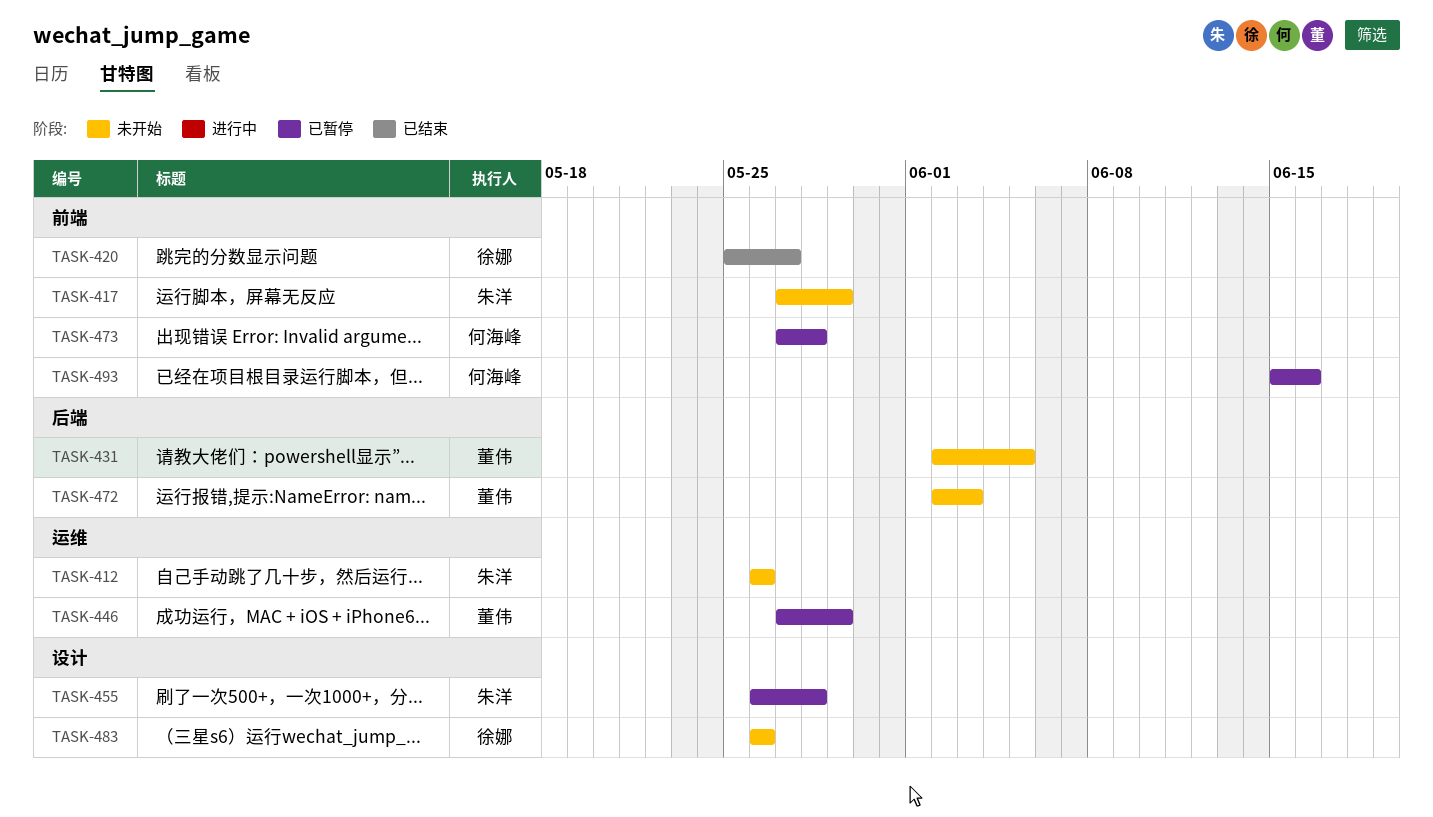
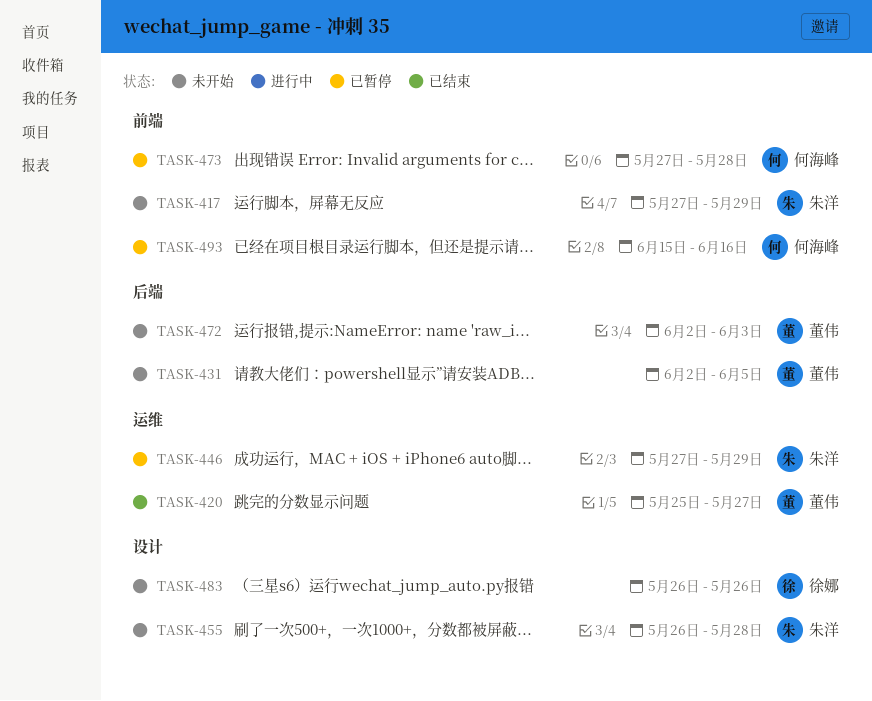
TASK-412: present -> none
TASK-420, owner: 徐娜 -> 董伟
TASK-420, label: 前端 -> 运维
TASK-446, owner: 董伟 -> 朱洋
TASK-455, status: 已暂停 -> 未开始

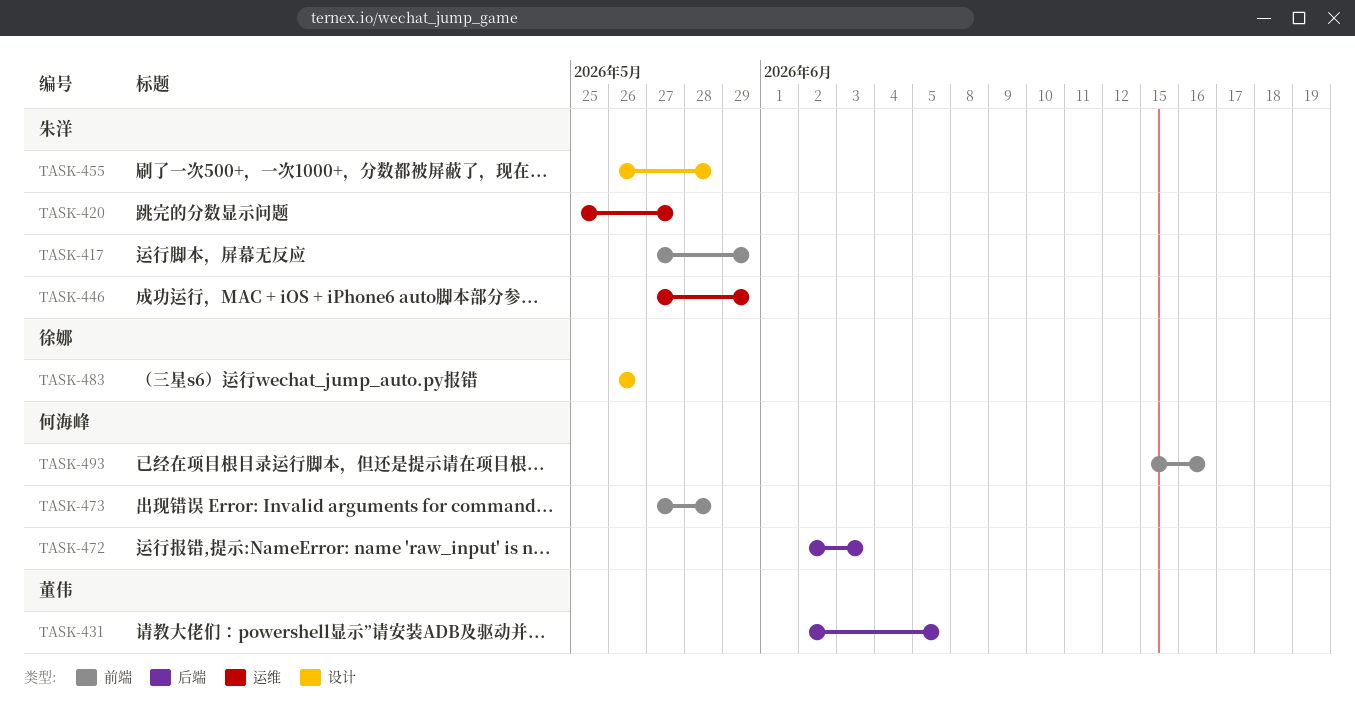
TASK-420, owner: 董伟 -> 朱洋
TASK-472, owner: 董伟 -> 何海峰

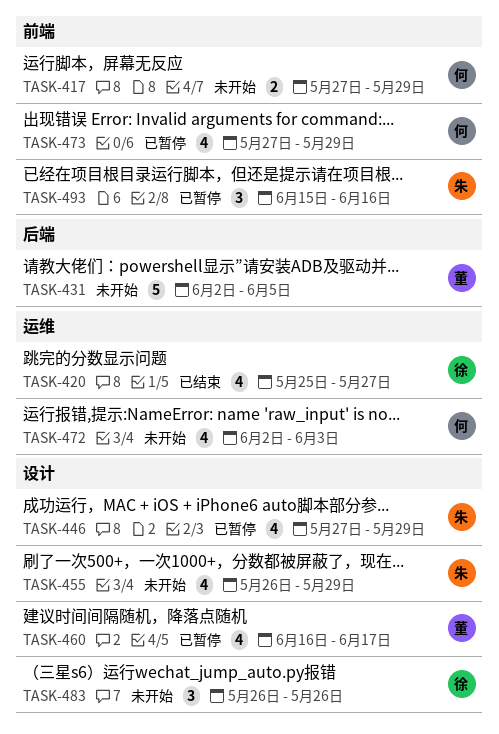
TASK-417, owner: 朱洋 -> 何海峰
TASK-420, owner: 朱洋 -> 徐娜
TASK-446, label: 运维 -> 设计
TASK-455, due: May 28 -> May 29
TASK-460: none -> present
TASK-472, label: 后端 -> 运维
TASK-473, due: May 28 -> May 29
TASK-493, owner: 何海峰 -> 朱洋

